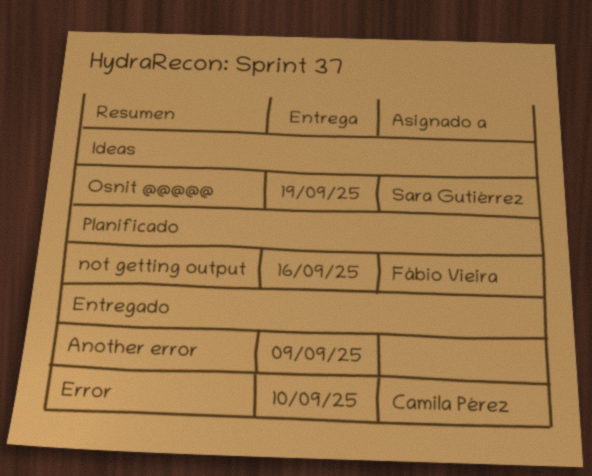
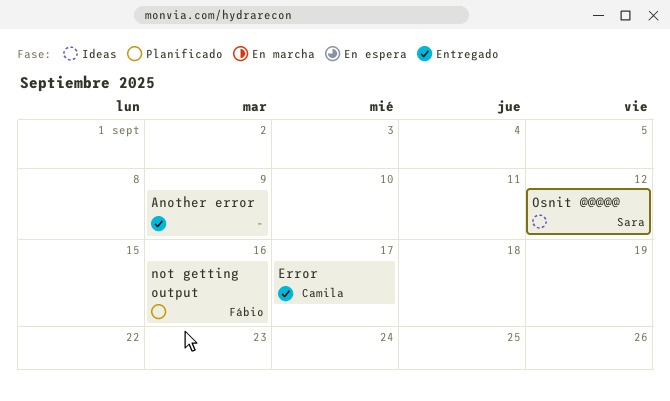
Error, due: Sep 10 -> Sep 17
Osnit @@@@@, due: Sep 19 -> Sep 12

